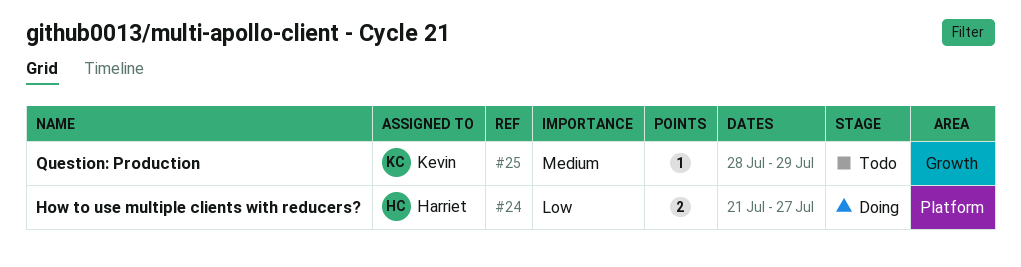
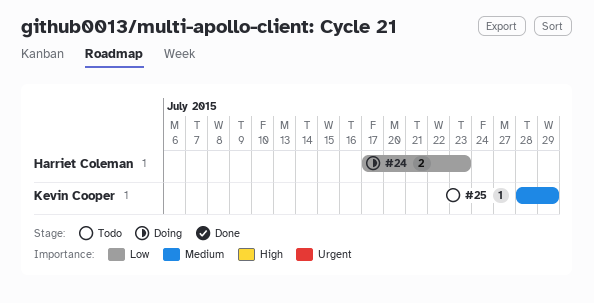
#24, start: Jul 21 -> Jul 17
#24, due: Jul 27 -> Jul 23

